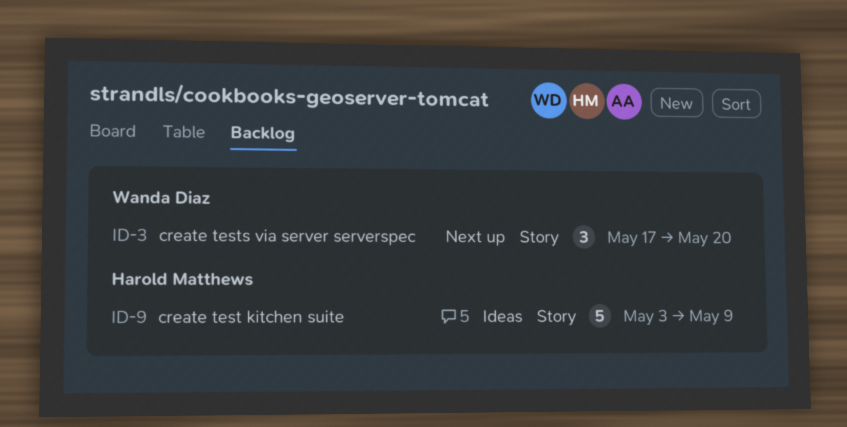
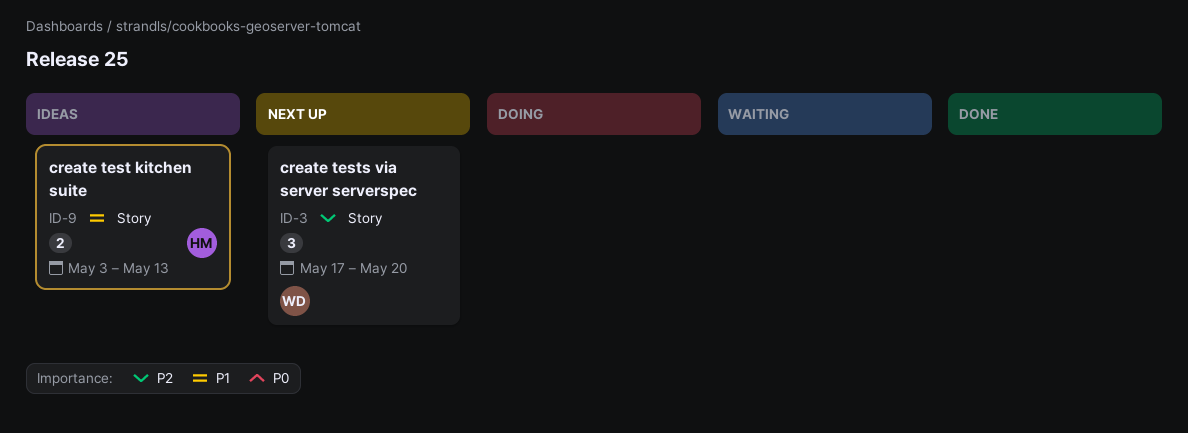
ID-9, estimate: 5 -> 2
ID-9, due: May 9 -> May 13

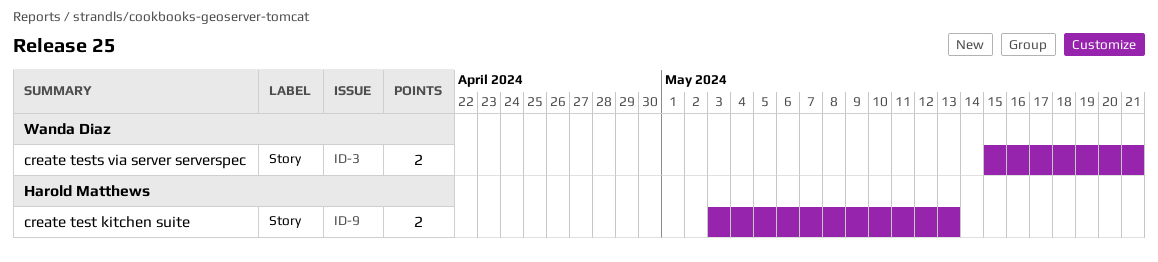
ID-3, estimate: 3 -> 2
ID-3, start: May 17 -> May 15
ID-3, due: May 20 -> May 21

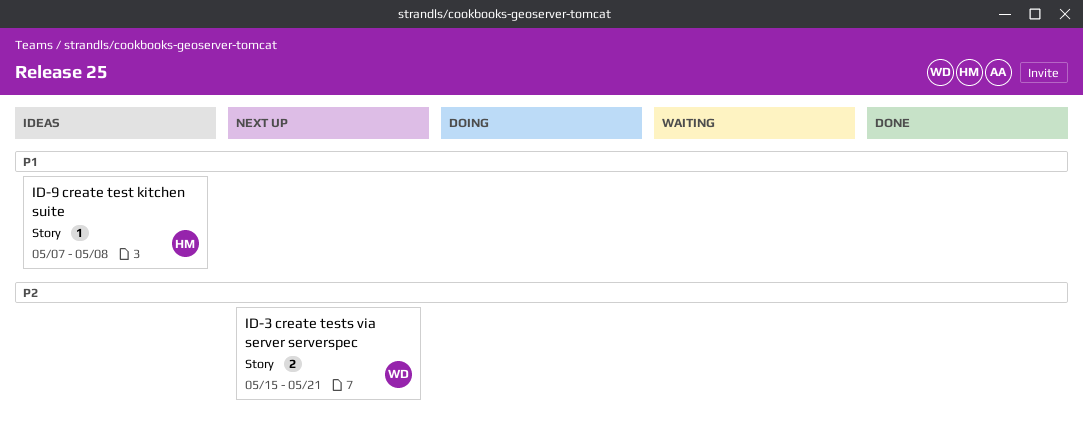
ID-9, estimate: 2 -> 1
ID-9, start: May 3 -> May 7
ID-9, due: May 13 -> May 8

